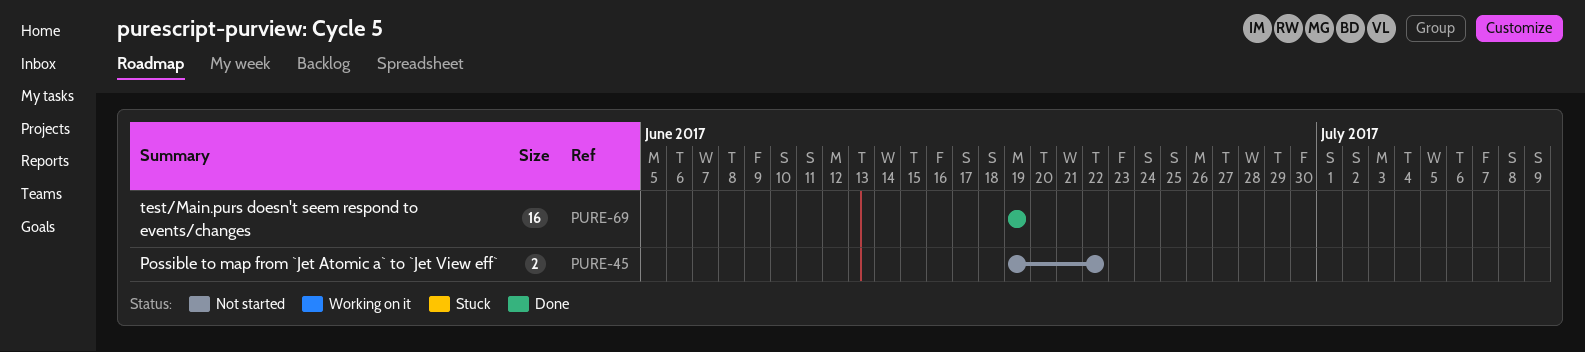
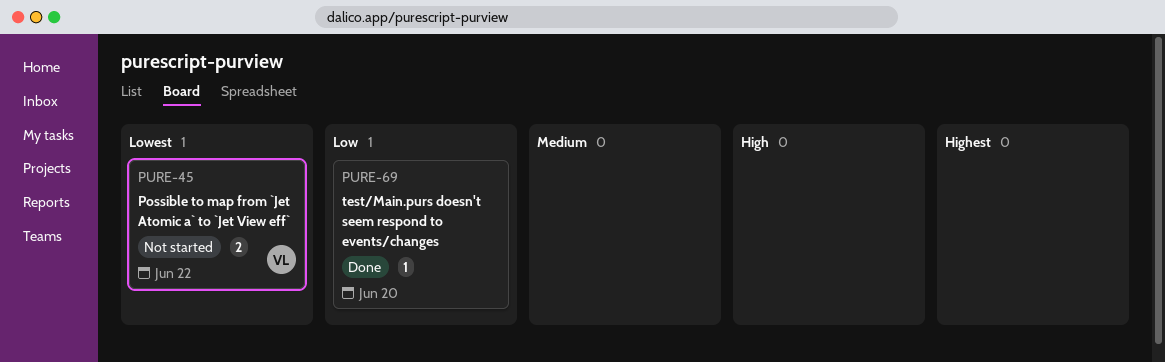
PURE-69, estimate: 16 -> 1
PURE-69, due: Jun 19 -> Jun 20

